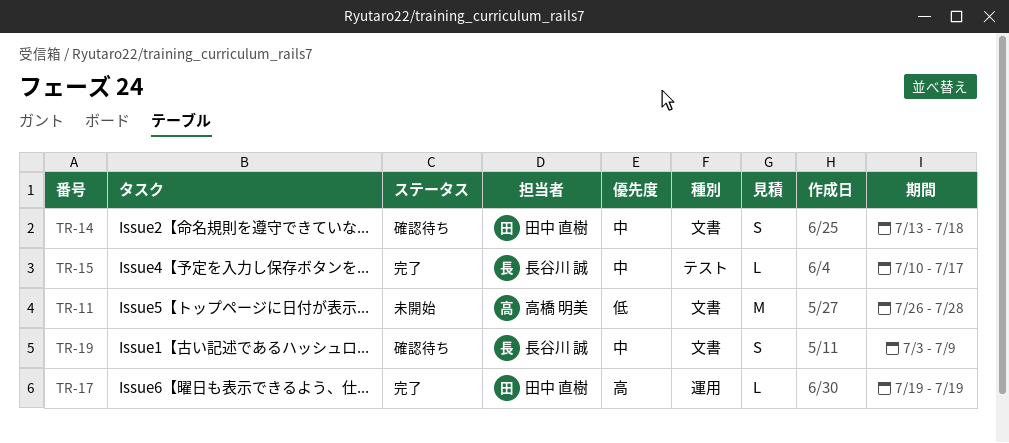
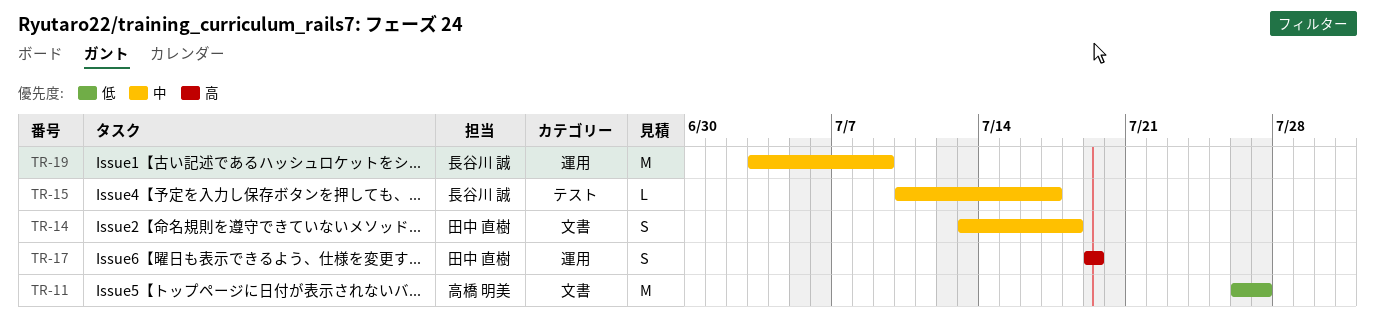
TR-11, due: Jul 28 -> Jul 27
TR-17, estimate: L -> S
TR-19, label: 文書 -> 運用
TR-19, estimate: S -> M

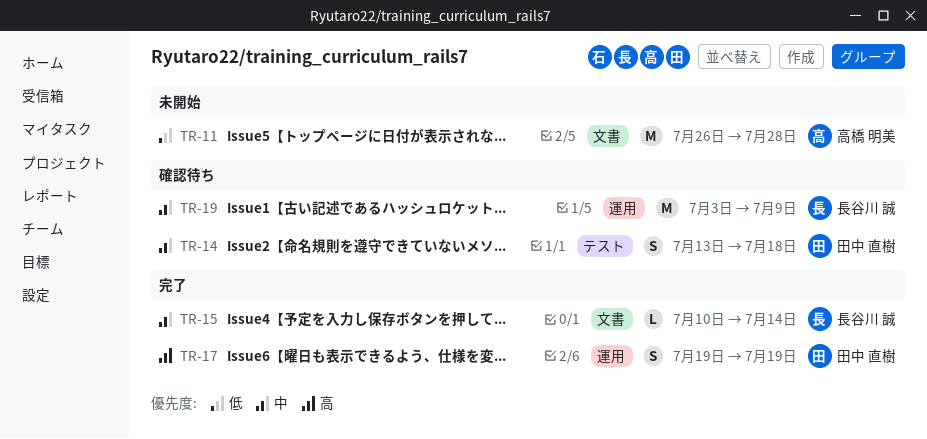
TR-11, due: Jul 27 -> Jul 28
TR-14, label: 文書 -> テスト
TR-15, label: テスト -> 文書
TR-15, due: Jul 17 -> Jul 14

